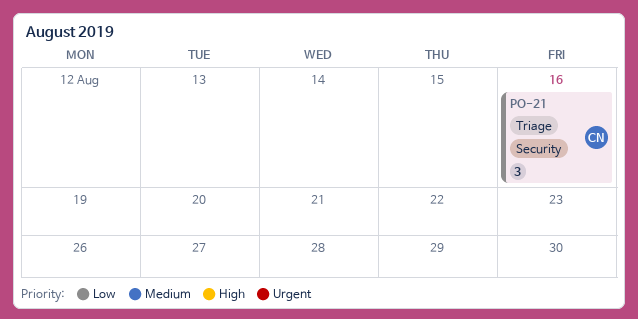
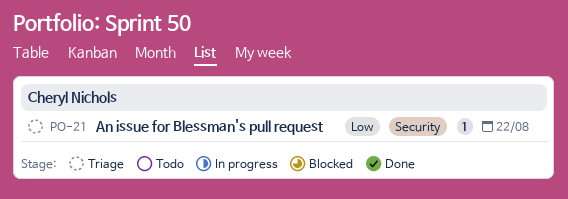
PO-21, estimate: 3 -> 1
PO-21, due: Aug 16 -> Aug 22

